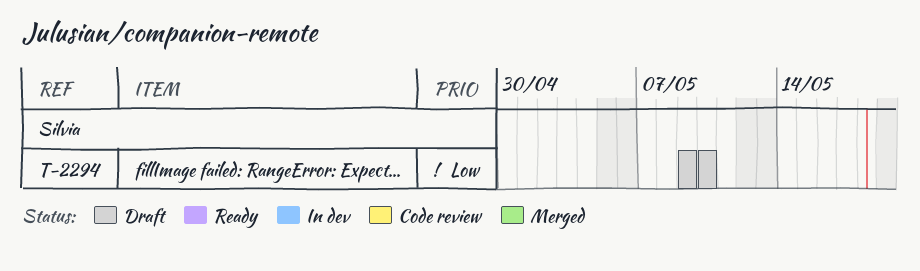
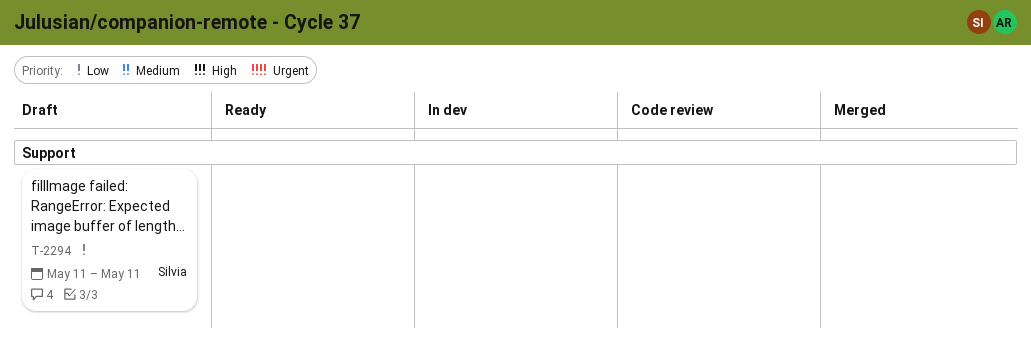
T-2294, start: May 9 -> May 11
T-2294, due: May 10 -> May 11

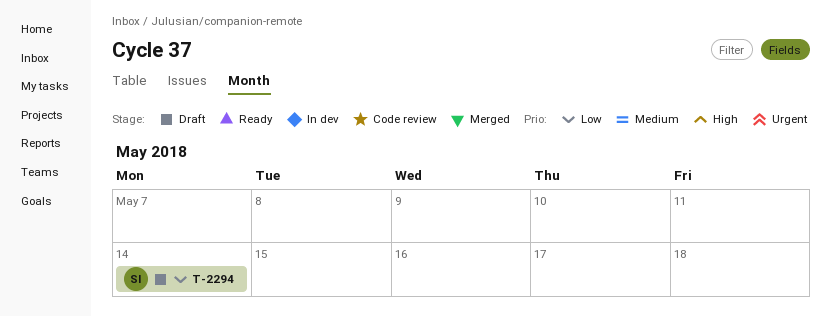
T-2294, start: May 11 -> May 14
T-2294, due: May 11 -> May 14

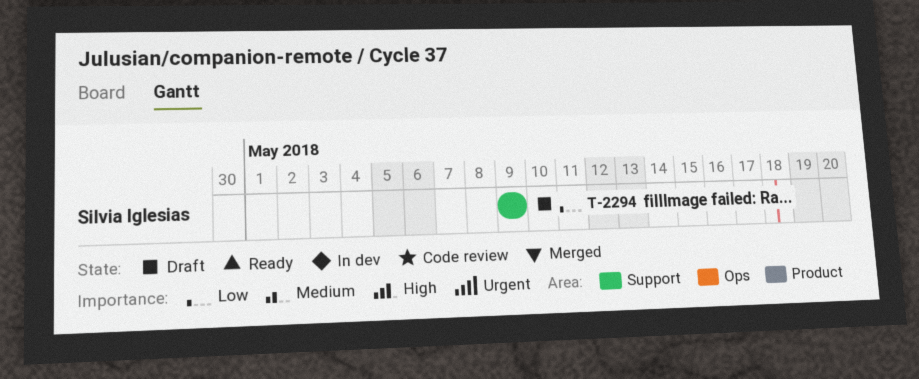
T-2294, start: May 14 -> May 9
T-2294, due: May 14 -> May 9

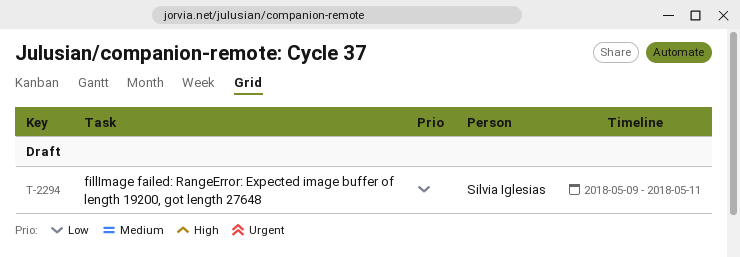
T-2294, due: May 9 -> May 11

